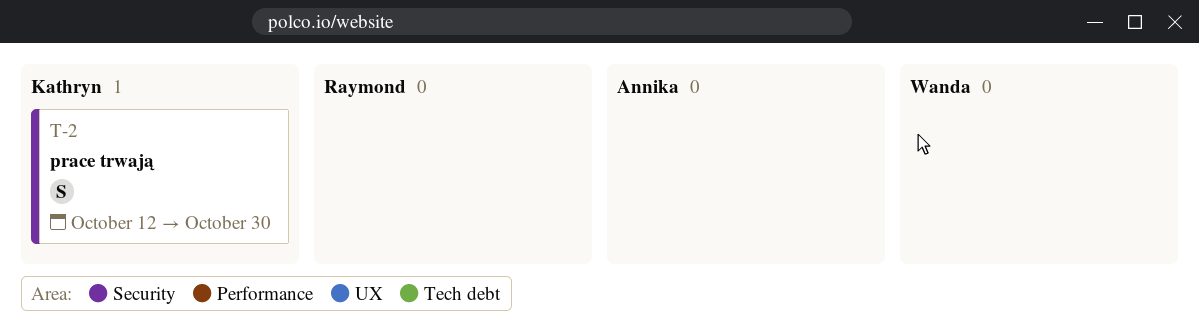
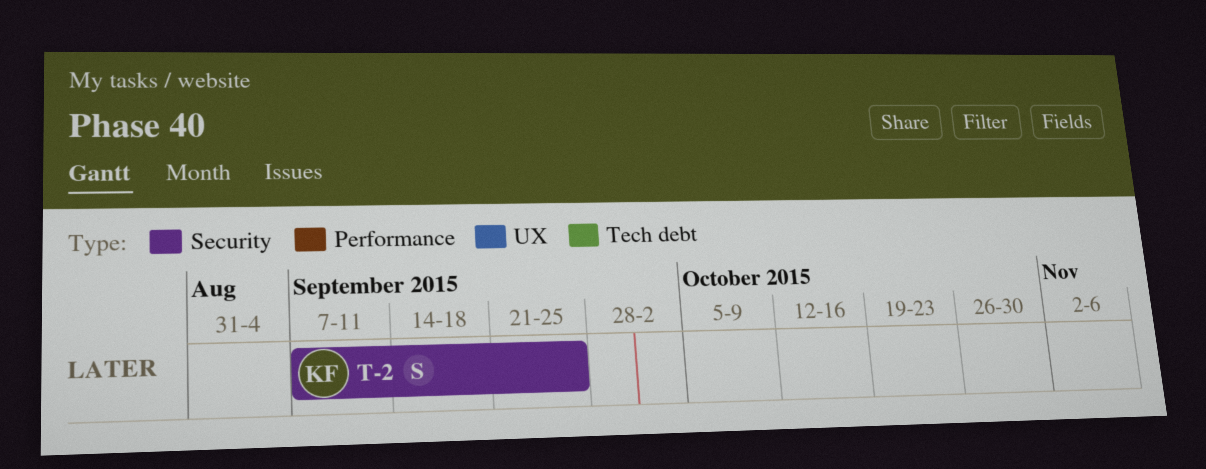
T-2, start: Oct 12 -> Sep 7
T-2, due: Oct 30 -> Sep 25

